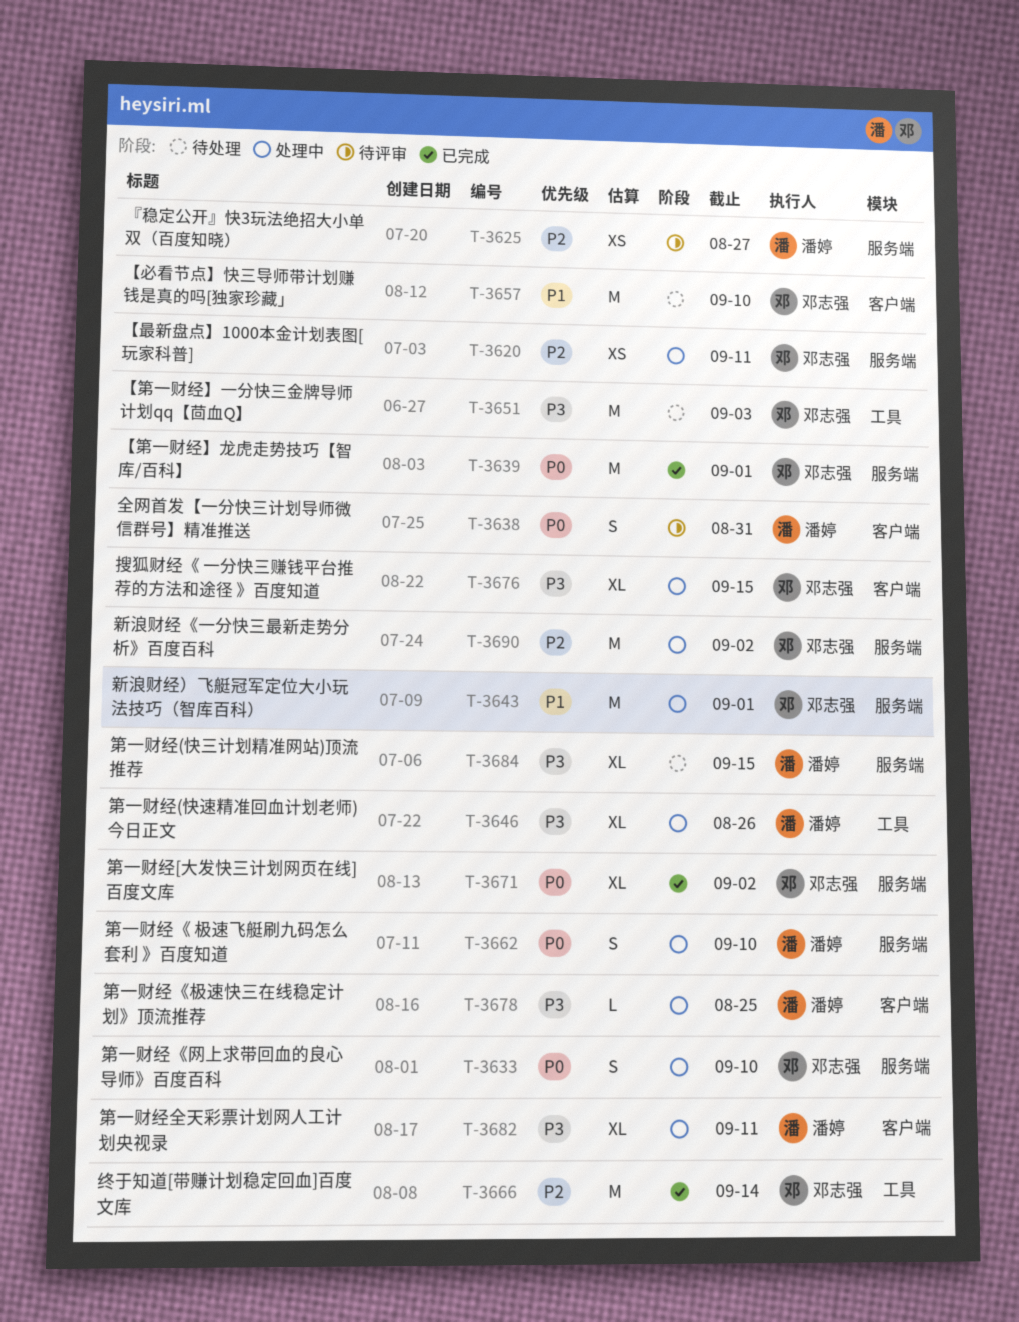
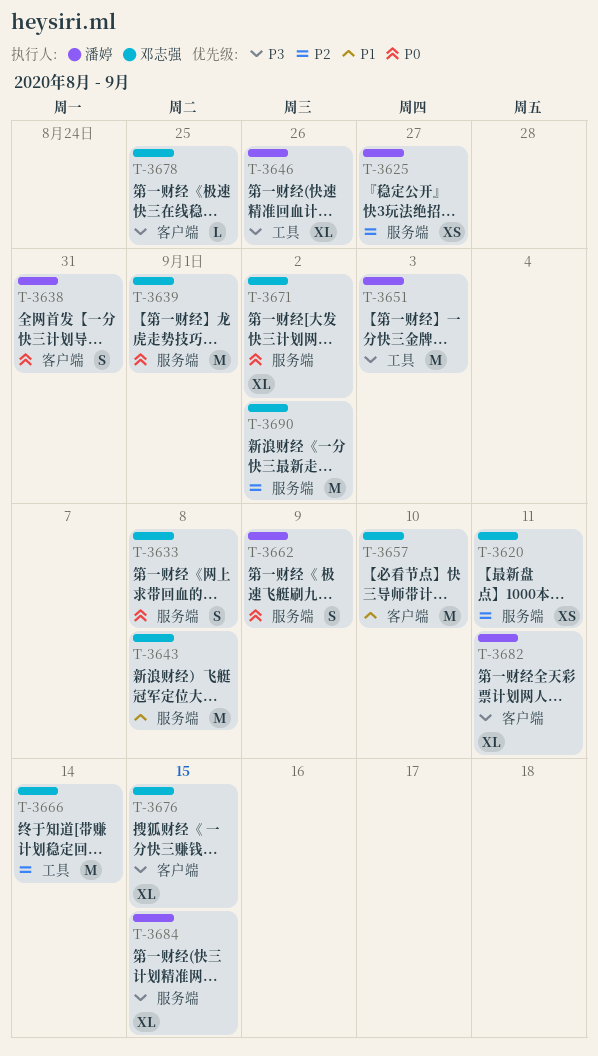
T-3633, due: Sep 10 -> Sep 8
T-3643, due: Sep 1 -> Sep 8
T-3651, owner: 邓志强 -> 潘婷
T-3662, due: Sep 10 -> Sep 9
T-3678, owner: 潘婷 -> 邓志强

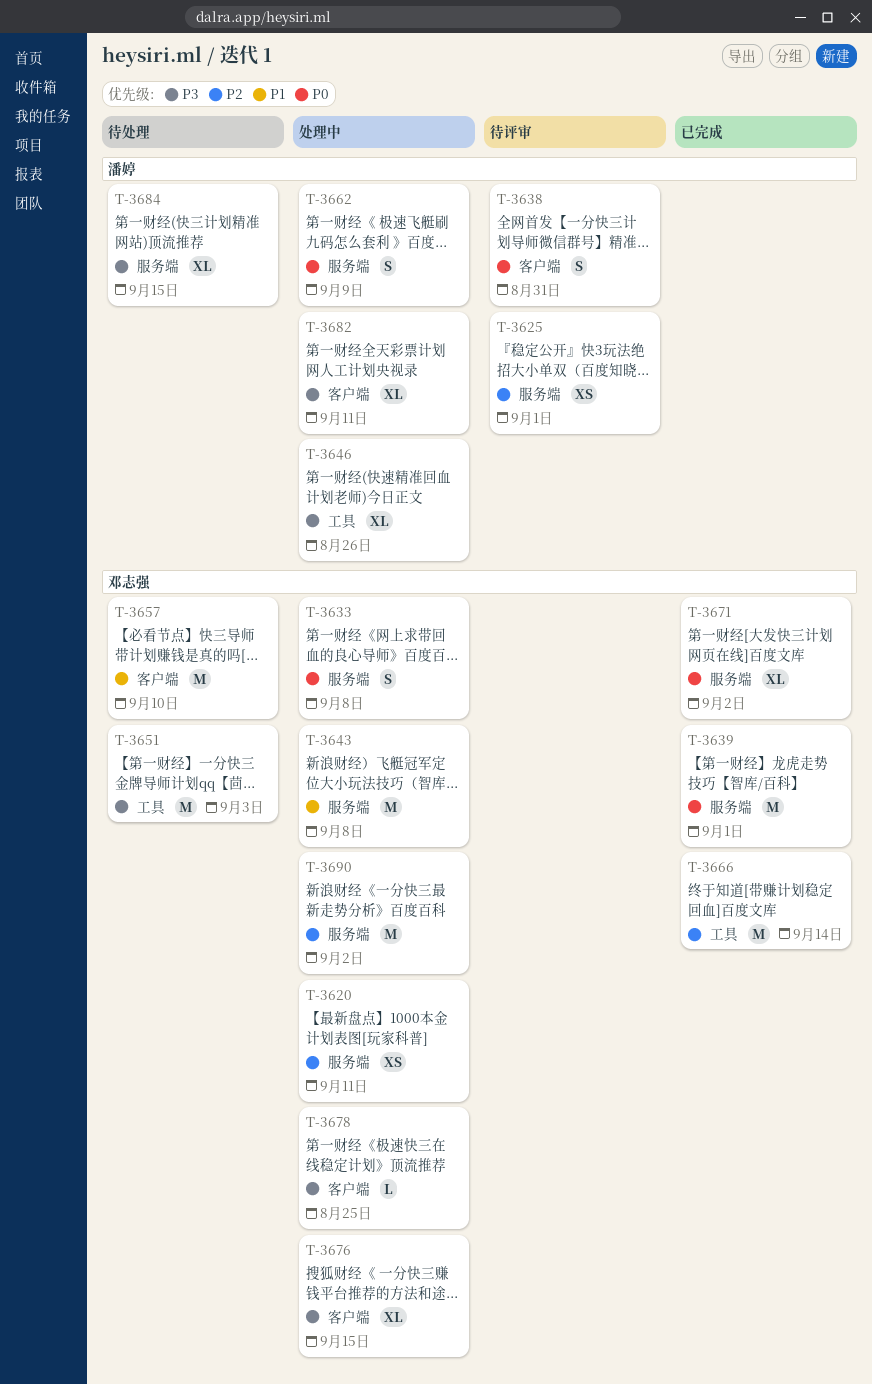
T-3625, due: Aug 27 -> Sep 1
T-3651, owner: 潘婷 -> 邓志强

